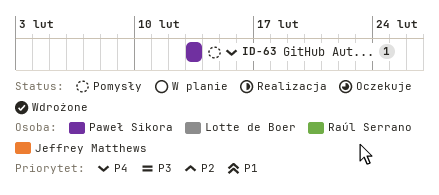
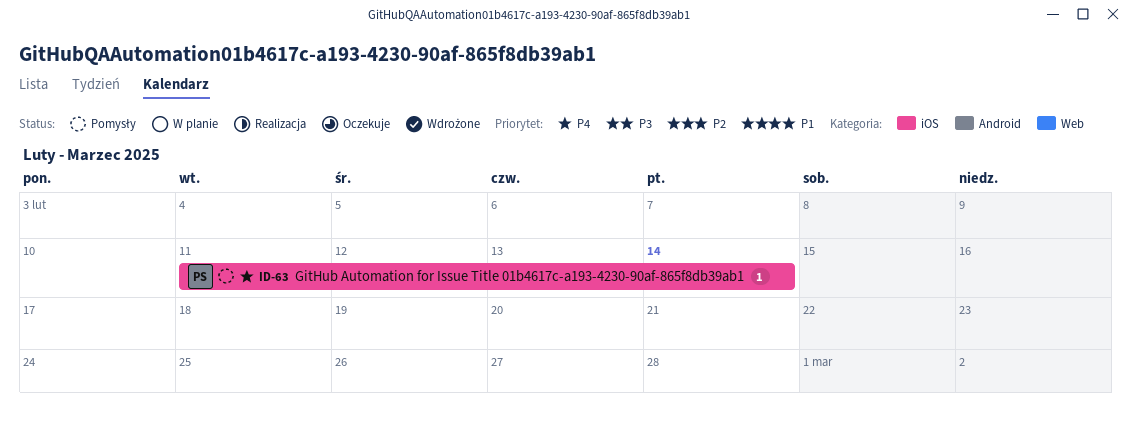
ID-63, start: Feb 13 -> Feb 11
ID-63, due: Feb 13 -> Feb 14

